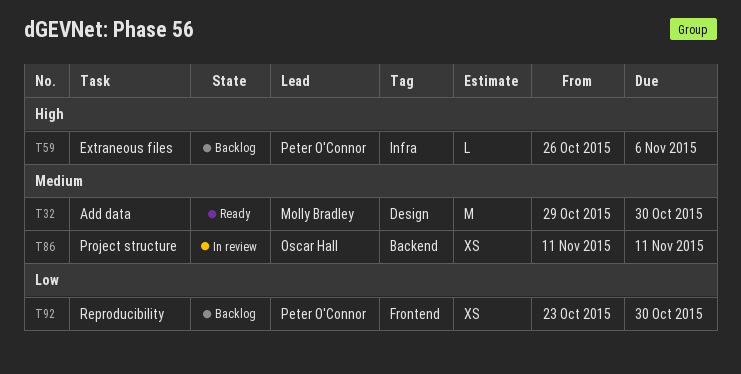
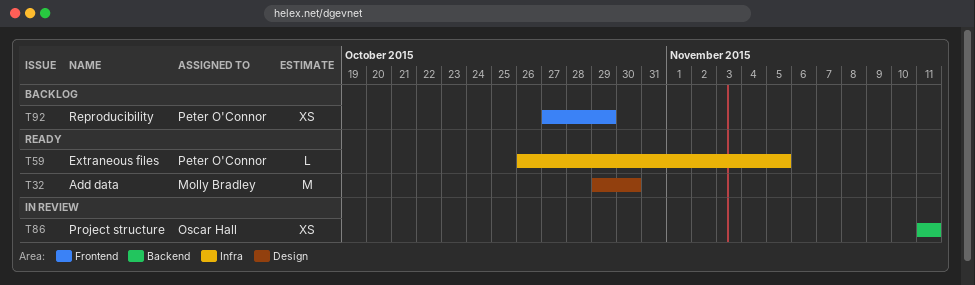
T59, status: Backlog -> Ready
T59, due: Nov 6 -> Nov 5
T92, start: Oct 23 -> Oct 27
T92, due: Oct 30 -> Oct 29

